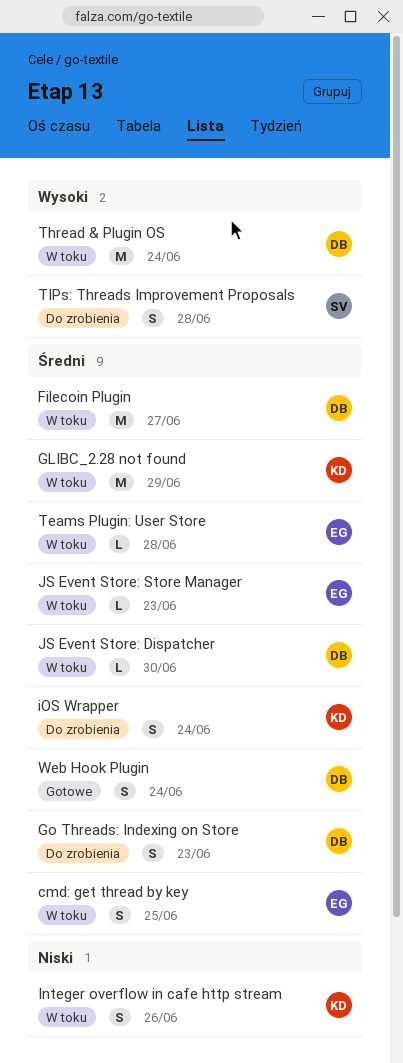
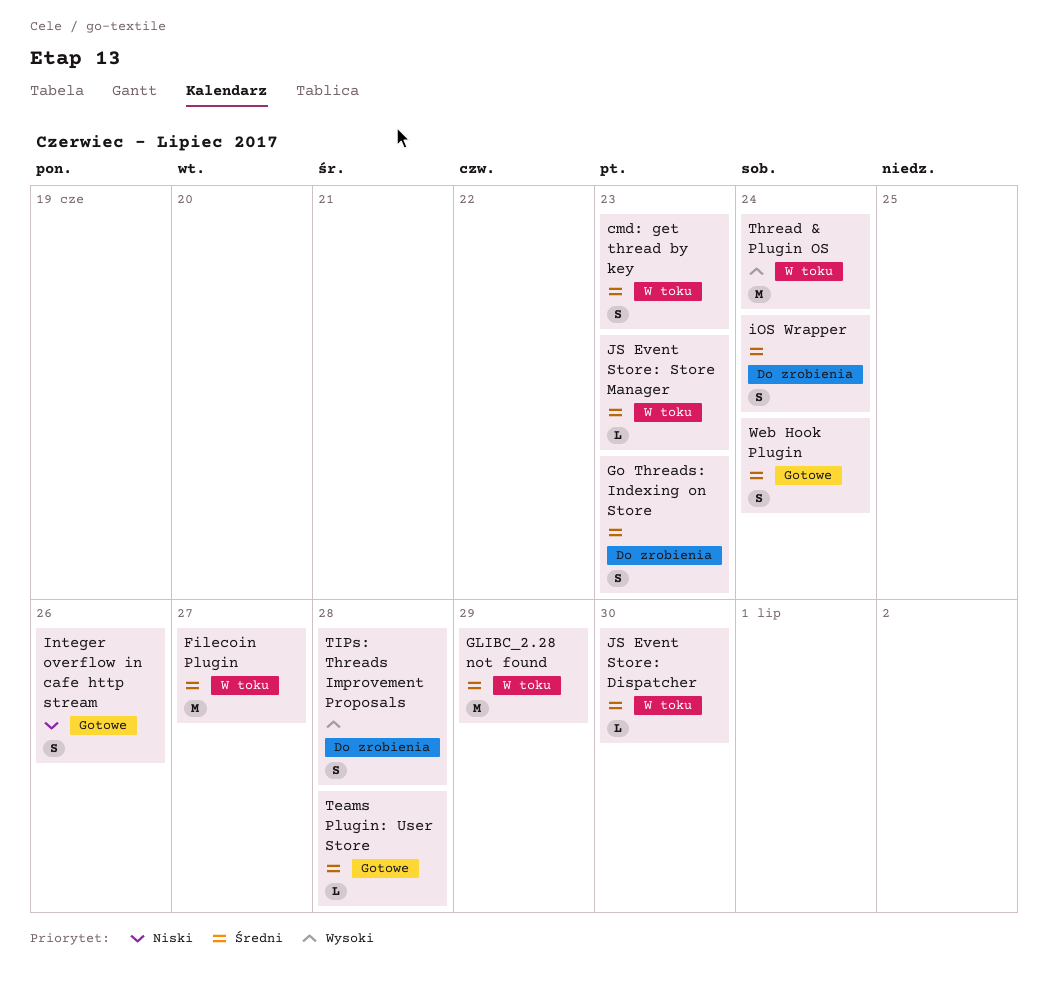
cmd: get thread by key, due: Jun 25 -> Jun 23
Integer overflow in cafe http stream, status: W toku -> Gotowe
Teams Plugin: User Store, status: W toku -> Gotowe

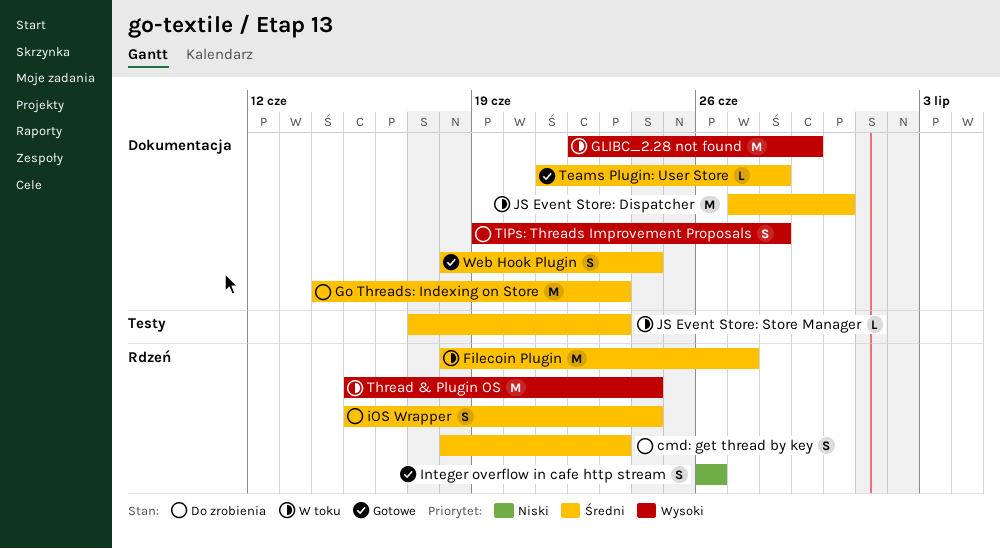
cmd: get thread by key, status: W toku -> Do zrobienia
GLIBC_2.28 not found, priority: Średni -> Wysoki
Go Threads: Indexing on Store, estimate: S -> M
JS Event Store: Dispatcher, estimate: L -> M

